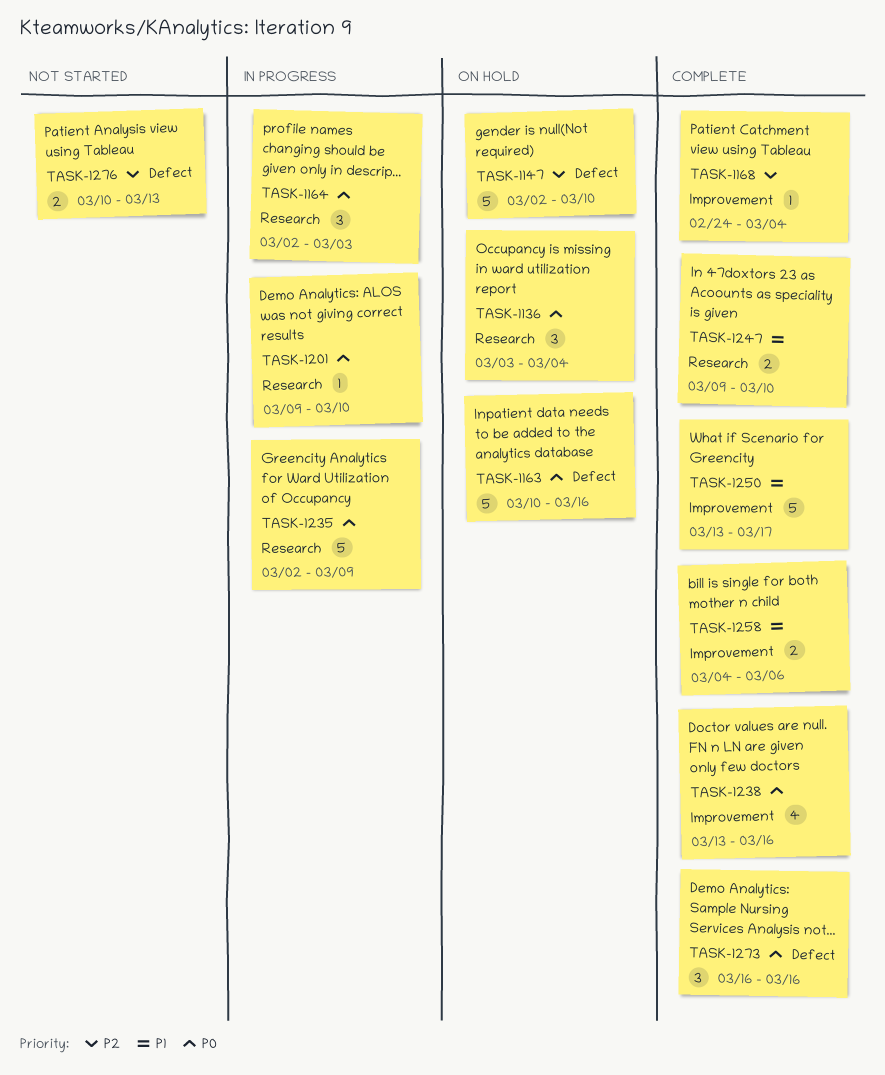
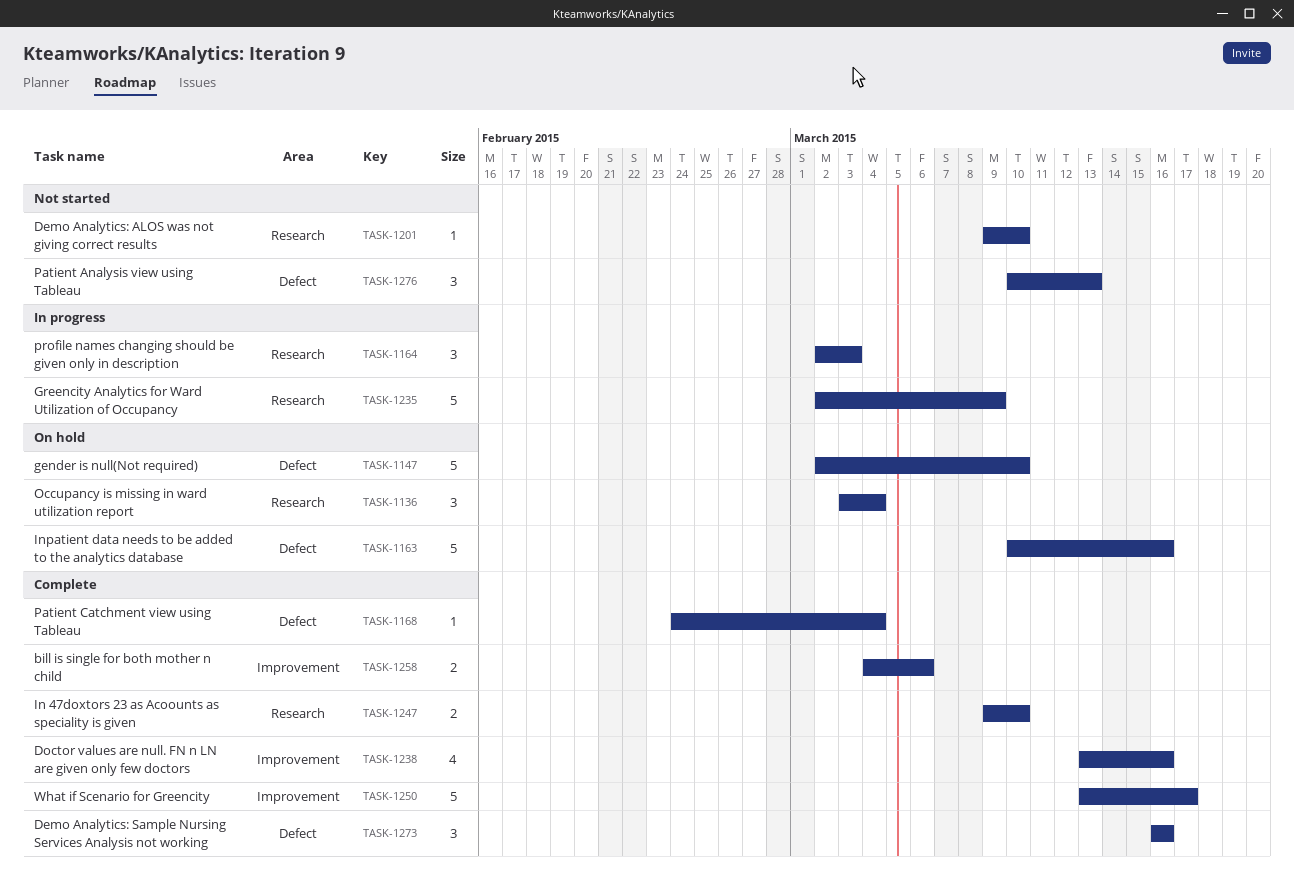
TASK-1168, label: Improvement -> Defect
TASK-1201, status: In progress -> Not started
TASK-1276, estimate: 2 -> 3

